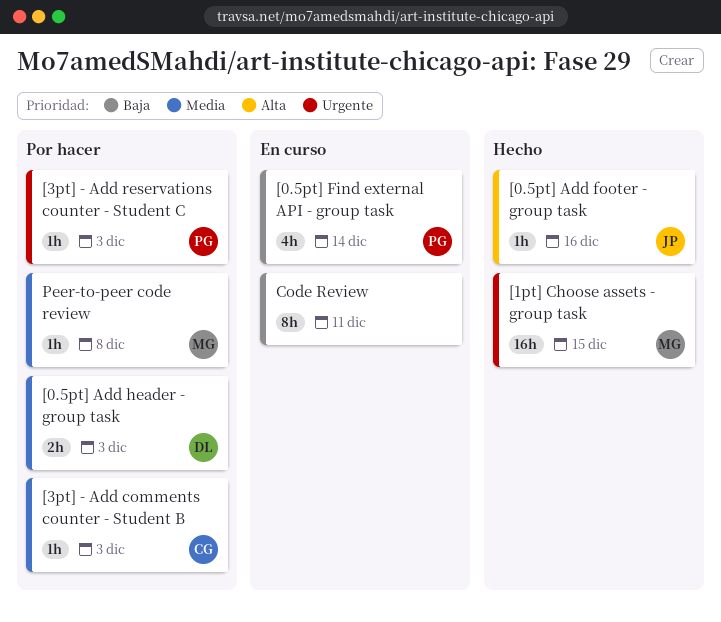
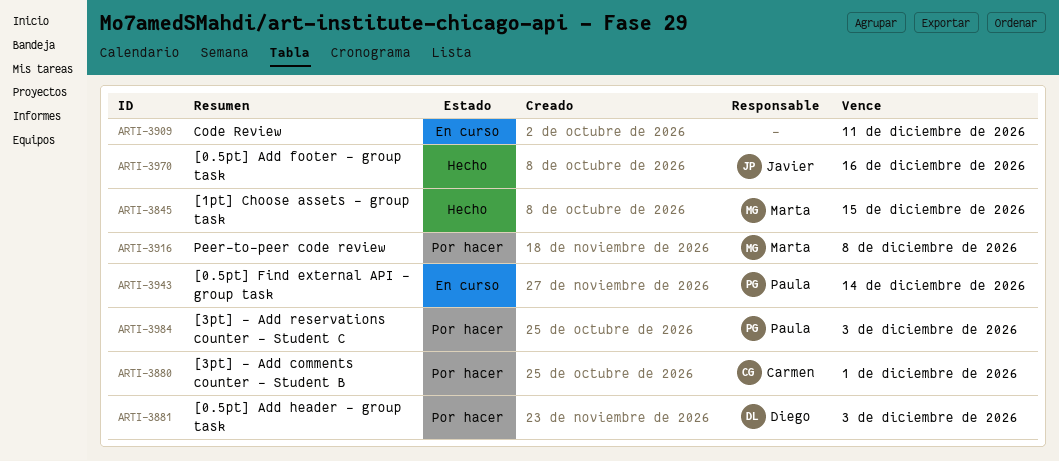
[3pt] - Add comments counter - Student B, due: Dec 3 -> Dec 1

